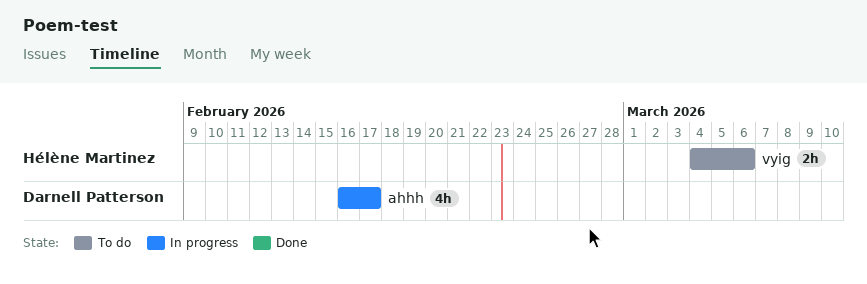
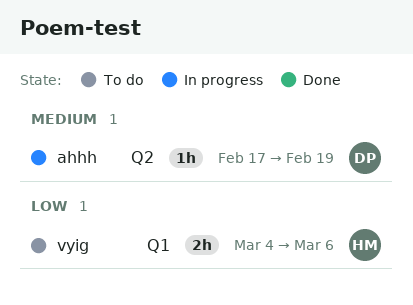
ahhh, estimate: 4h -> 1h
ahhh, start: Feb 16 -> Feb 17
ahhh, due: Feb 17 -> Feb 19

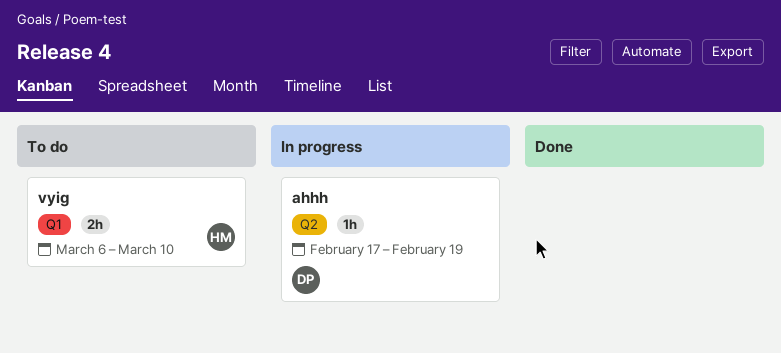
vyig, start: Mar 4 -> Mar 6
vyig, due: Mar 6 -> Mar 10

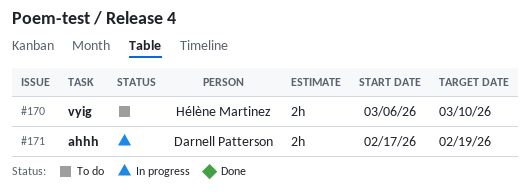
ahhh, estimate: 1h -> 2h

